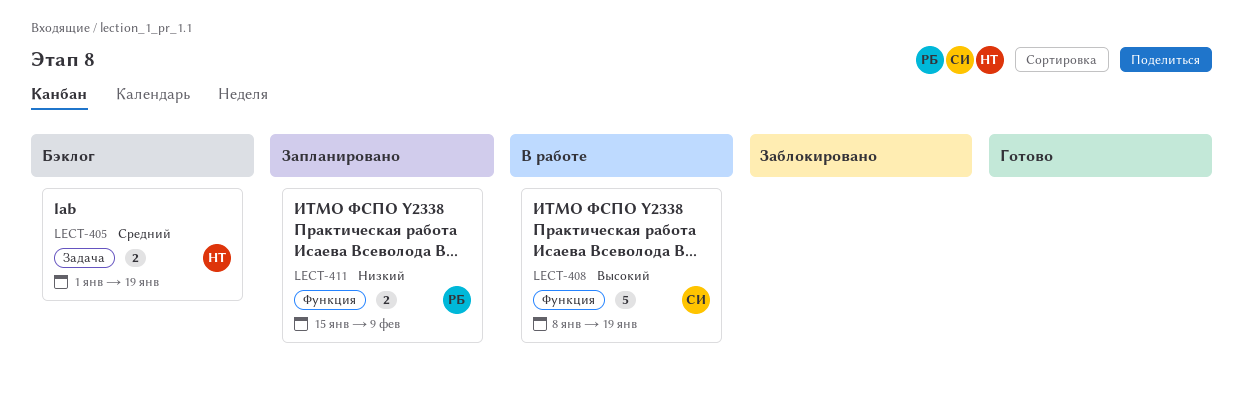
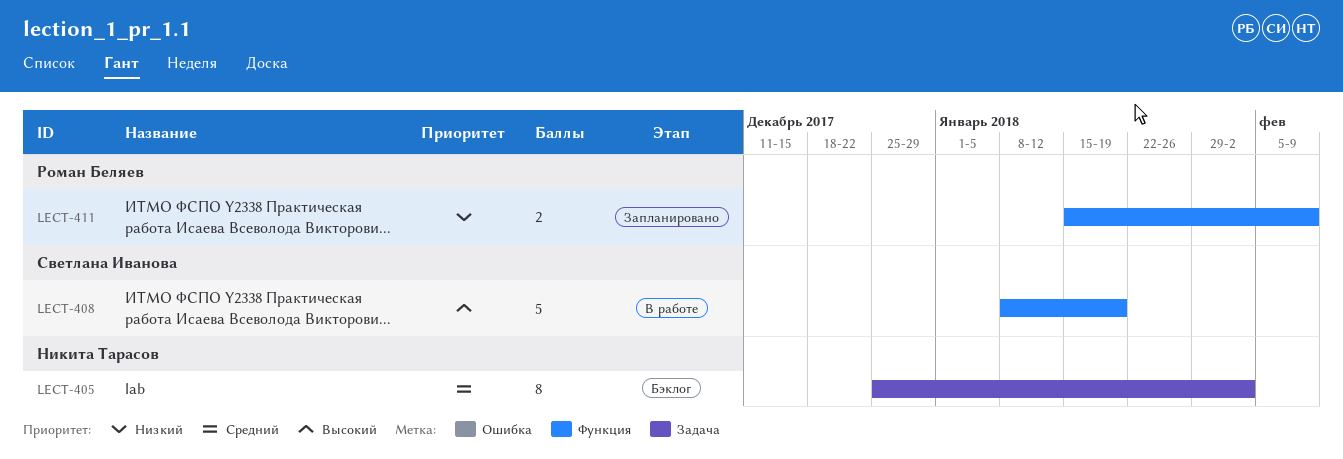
LECT-405, estimate: 2 -> 8
LECT-405, start: Jan 1 -> Dec 25
LECT-405, due: Jan 19 -> Feb 2

